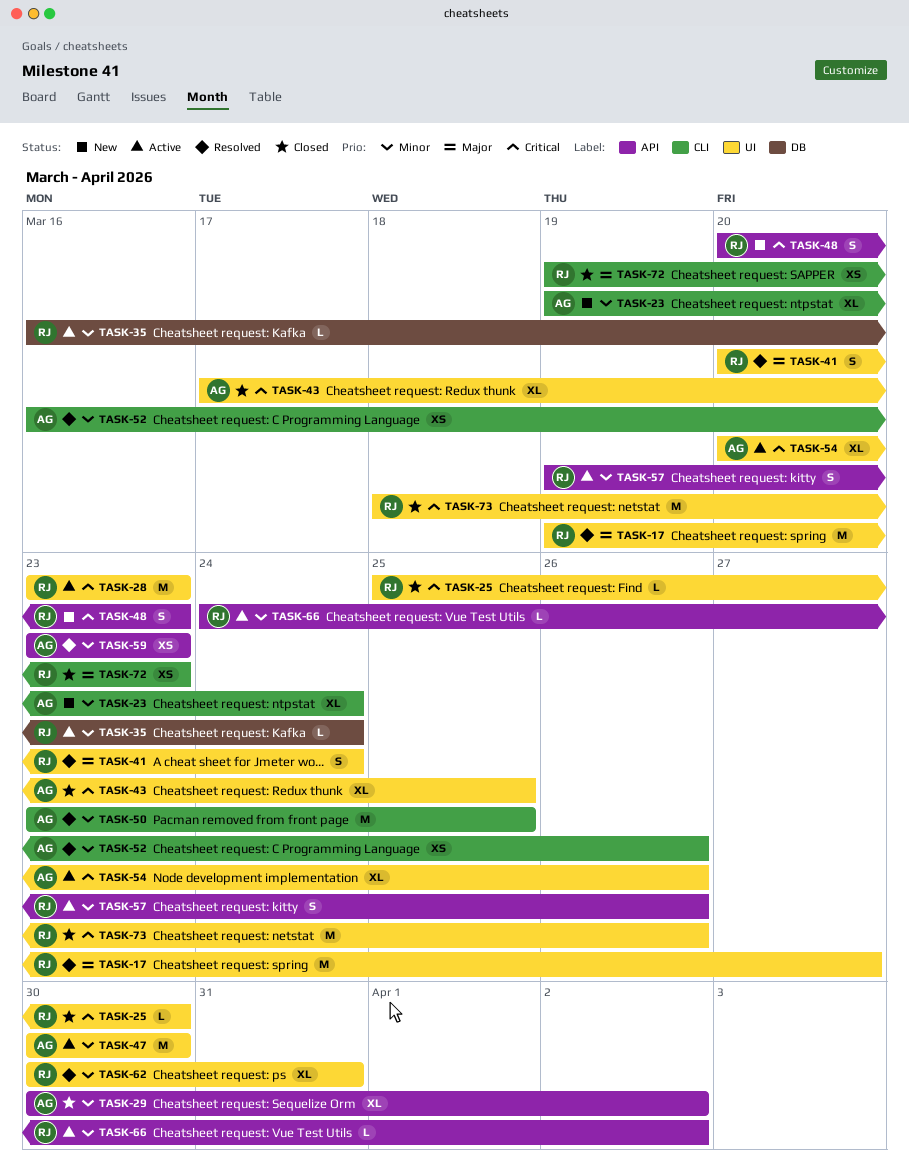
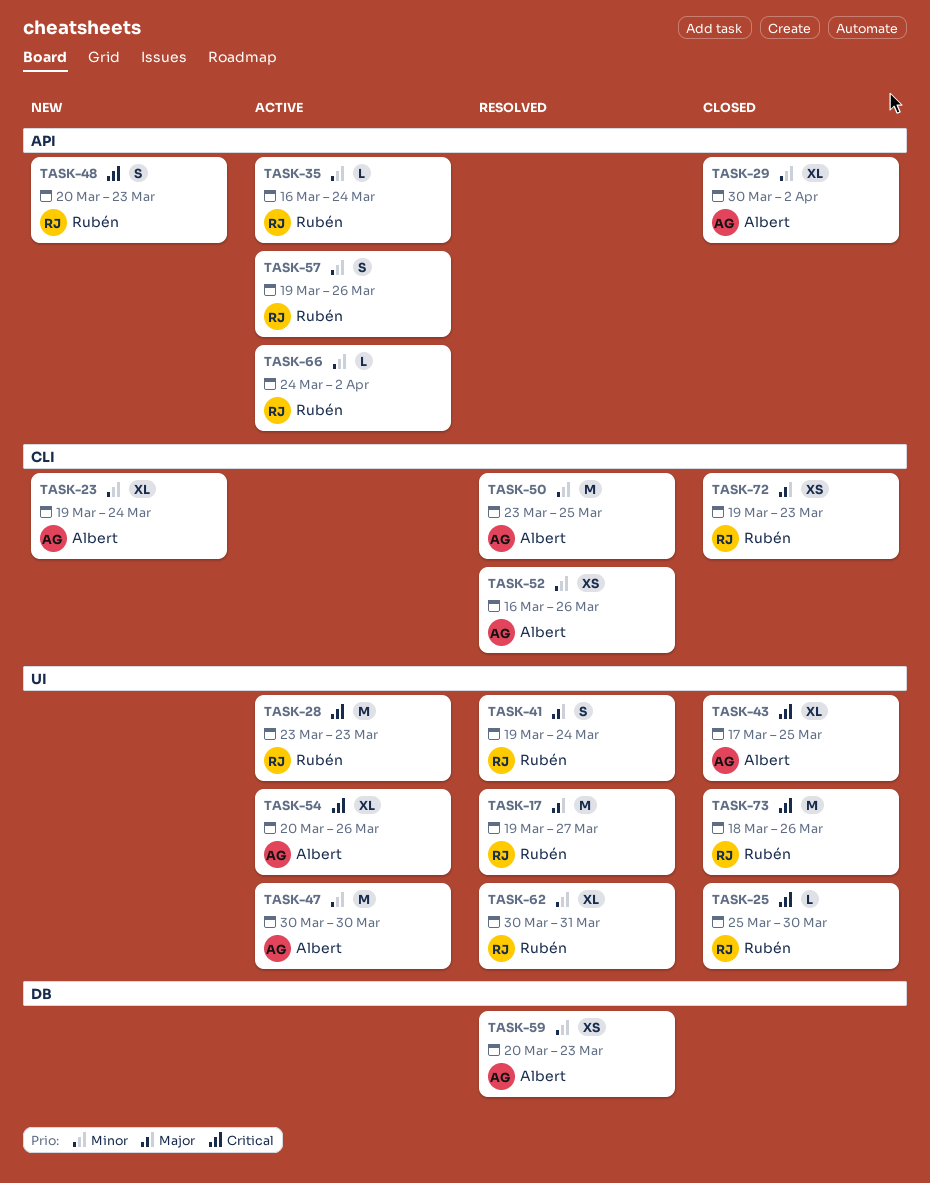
TASK-35, label: DB -> API
TASK-41, start: Mar 20 -> Mar 19
TASK-59, label: API -> DB
TASK-59, start: Mar 23 -> Mar 20

